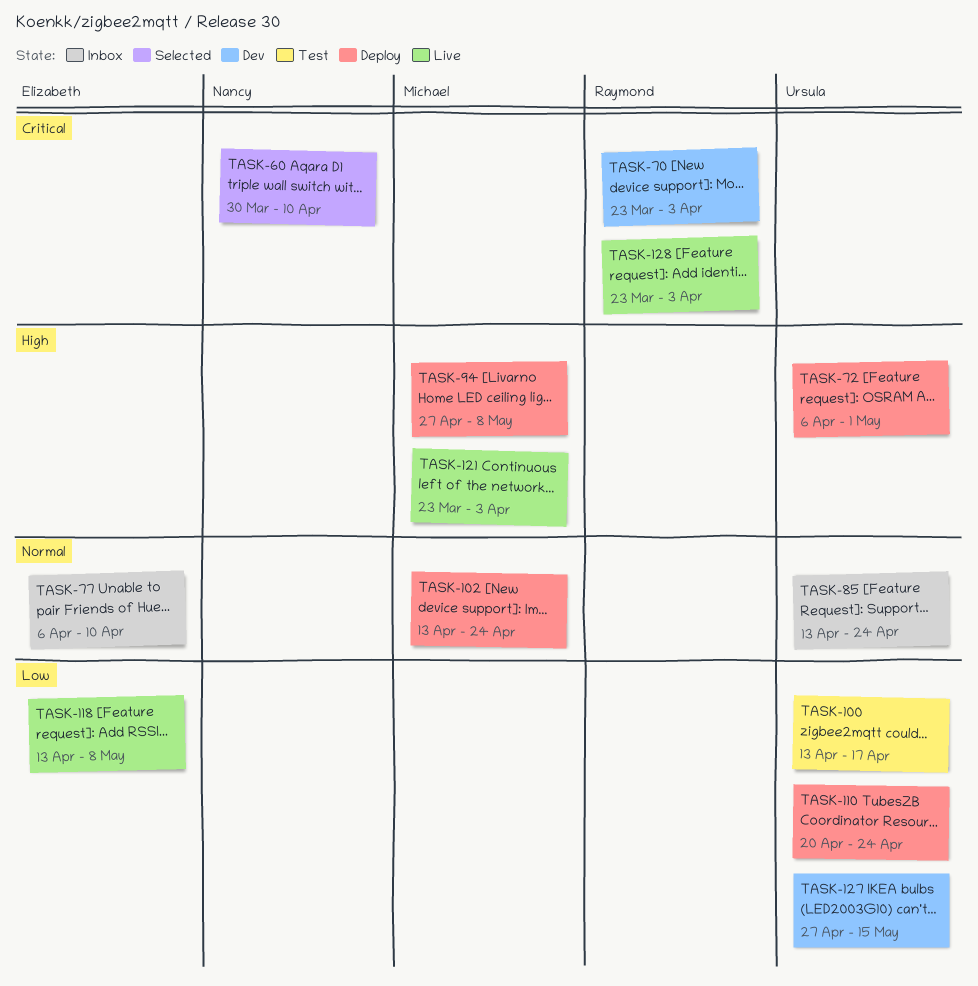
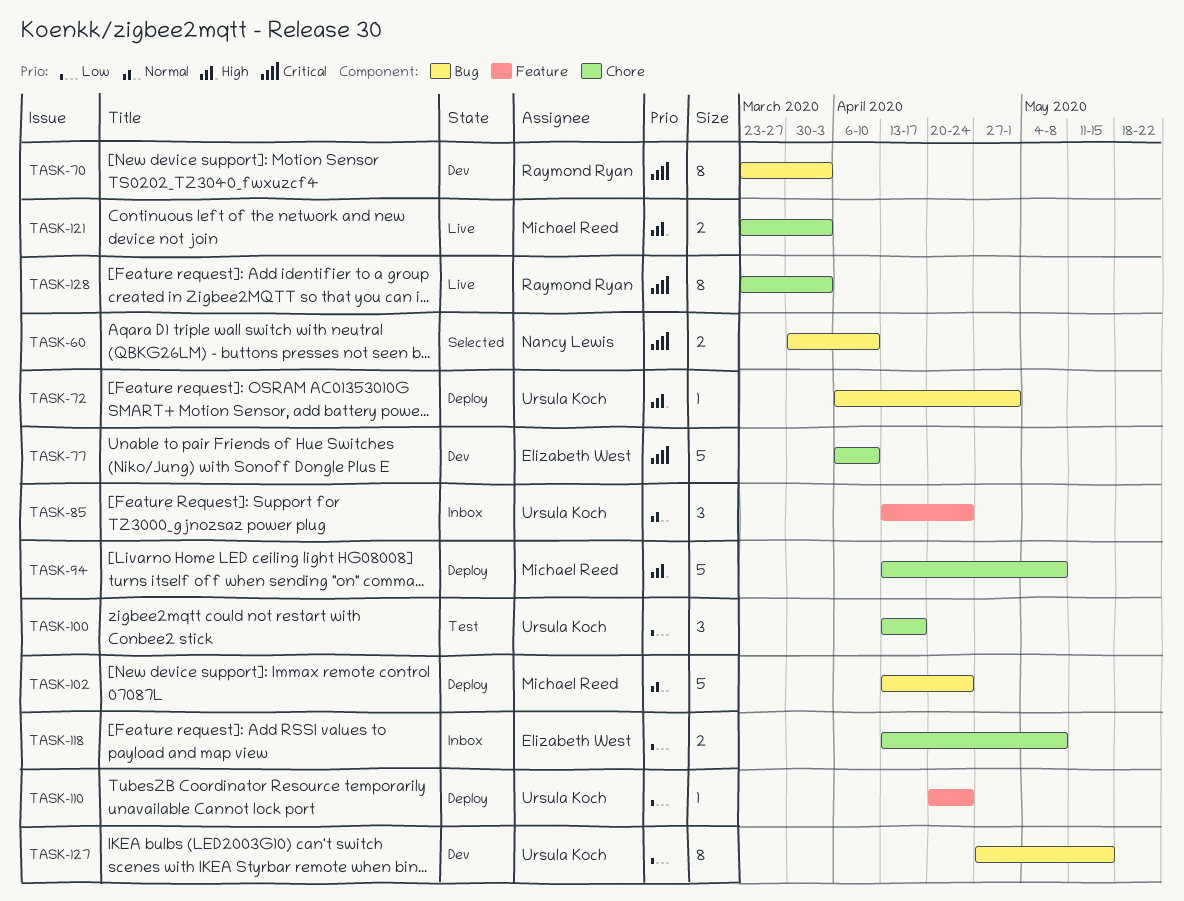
TASK-77, status: Inbox -> Dev
TASK-77, priority: Normal -> Critical
TASK-94, start: Apr 27 -> Apr 13
TASK-118, status: Live -> Inbox

